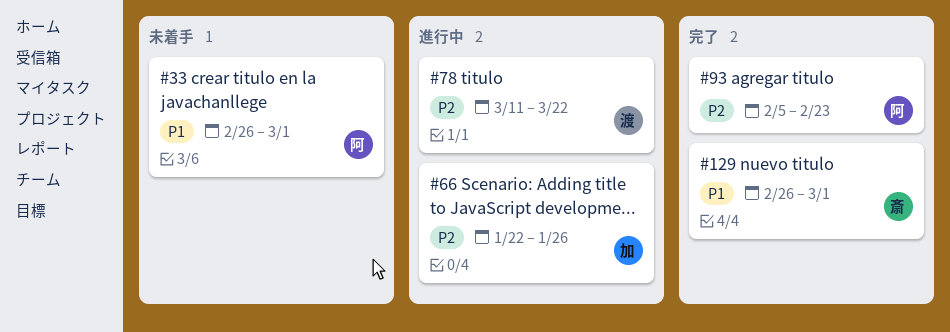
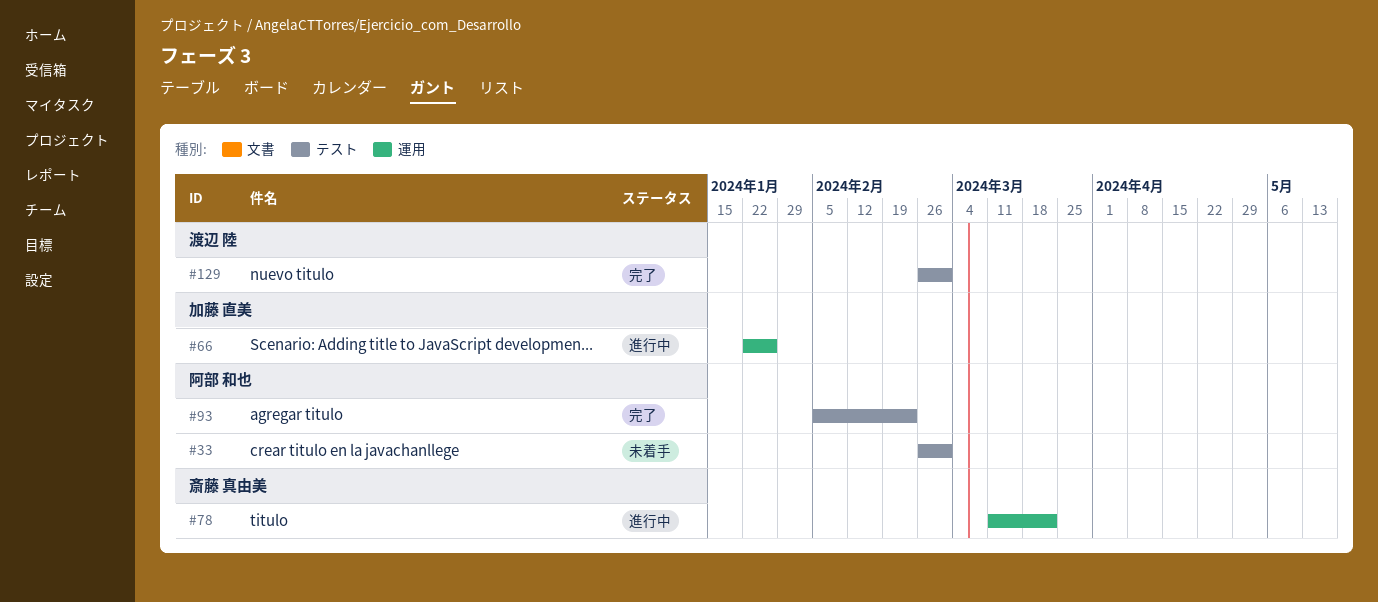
#78, owner: 渡辺 陸 -> 斎藤 真由美
#129, owner: 斎藤 真由美 -> 渡辺 陸

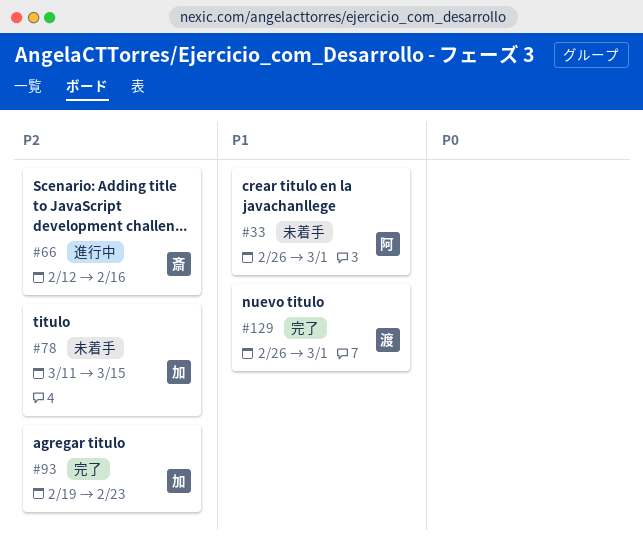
#66, owner: 加藤 直美 -> 斎藤 真由美
#66, start: Jan 22 -> Feb 12
#66, due: Jan 26 -> Feb 16
#78, status: 進行中 -> 未着手
#78, owner: 斎藤 真由美 -> 加藤 直美
#78, due: Mar 22 -> Mar 15
#93, owner: 阿部 和也 -> 加藤 直美
#93, start: Feb 5 -> Feb 19

